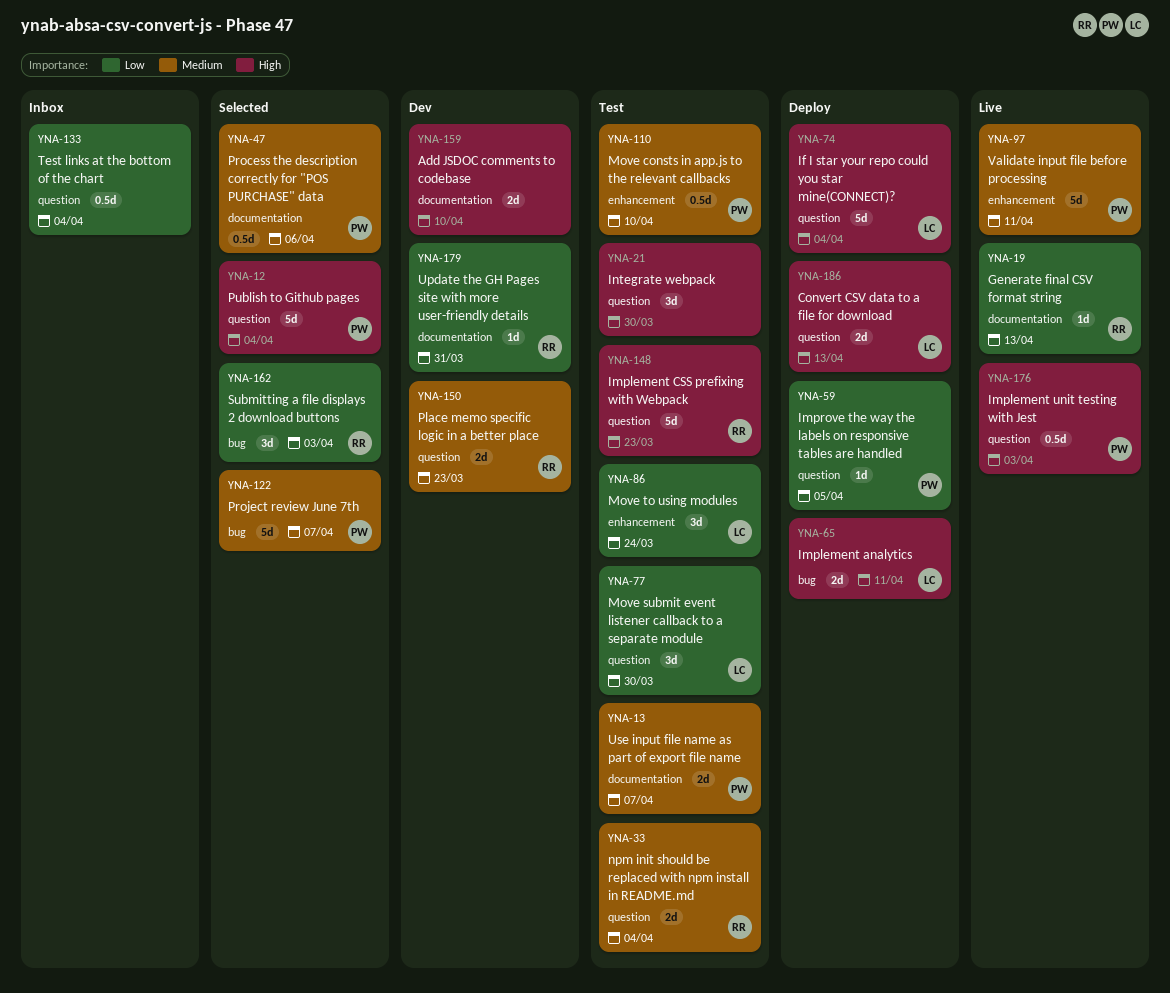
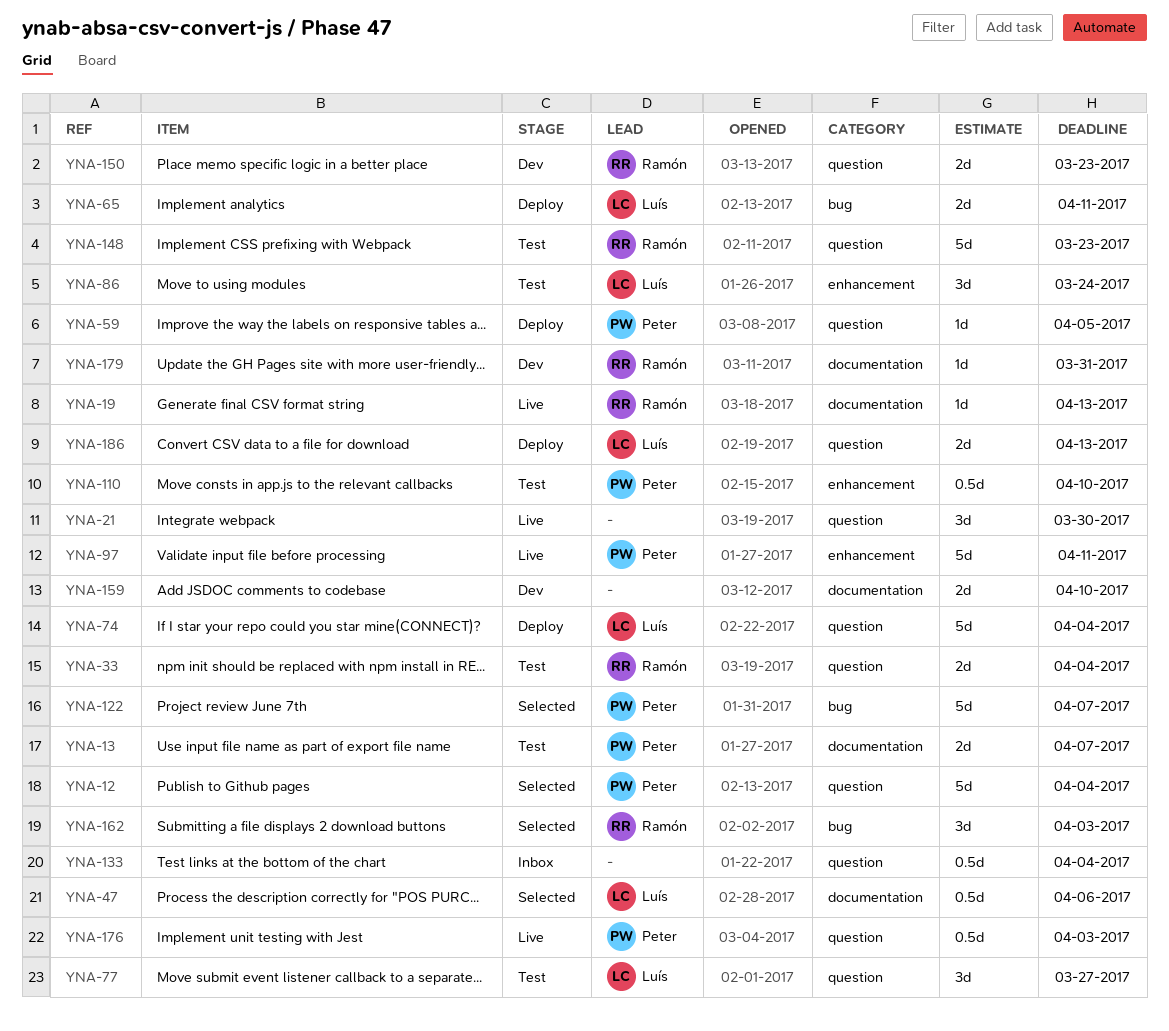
YNA-21, status: Test -> Live
YNA-47, owner: Peter -> Luís
YNA-77, due: Mar 30 -> Mar 27

